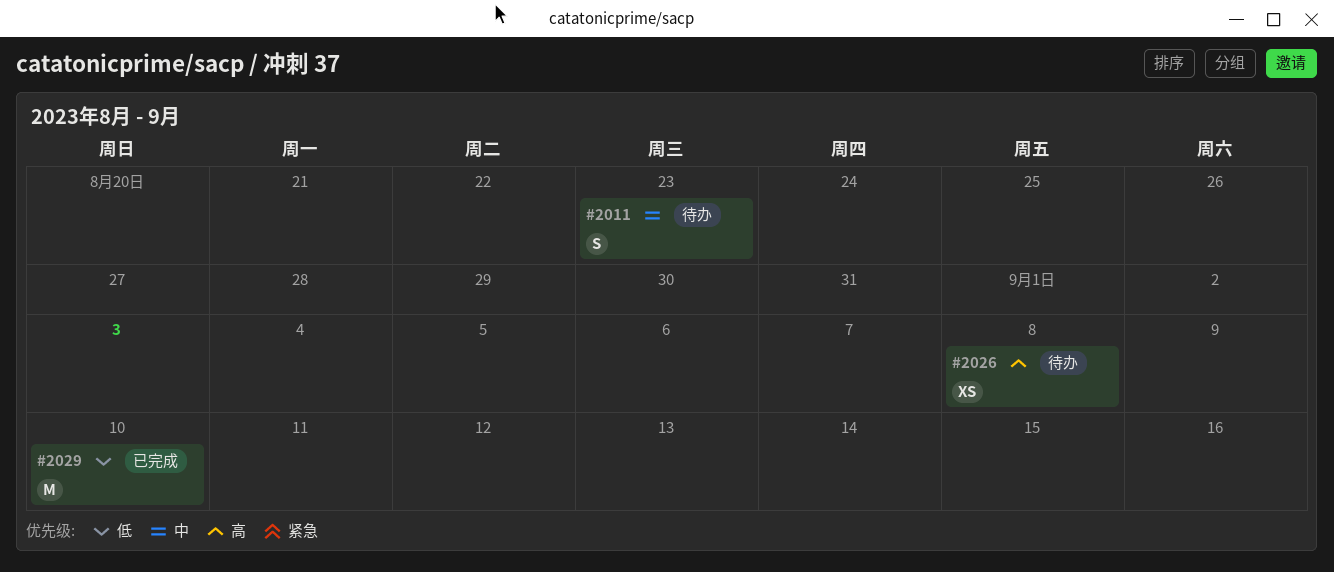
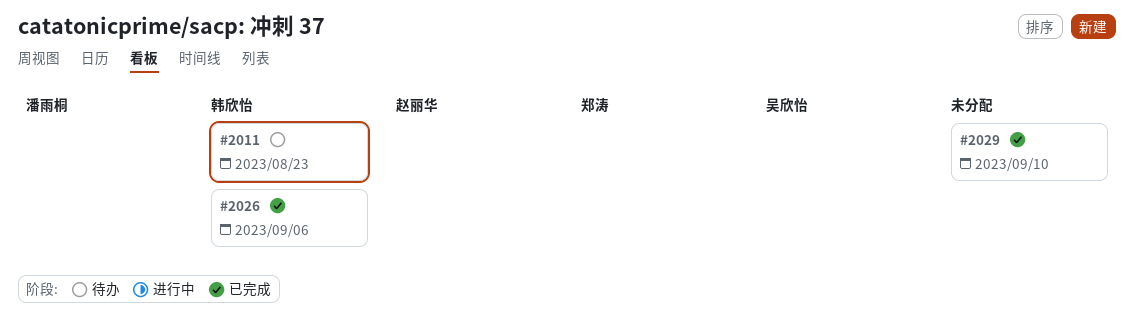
#2026, status: 待办 -> 已完成
#2026, due: Sep 8 -> Sep 6

